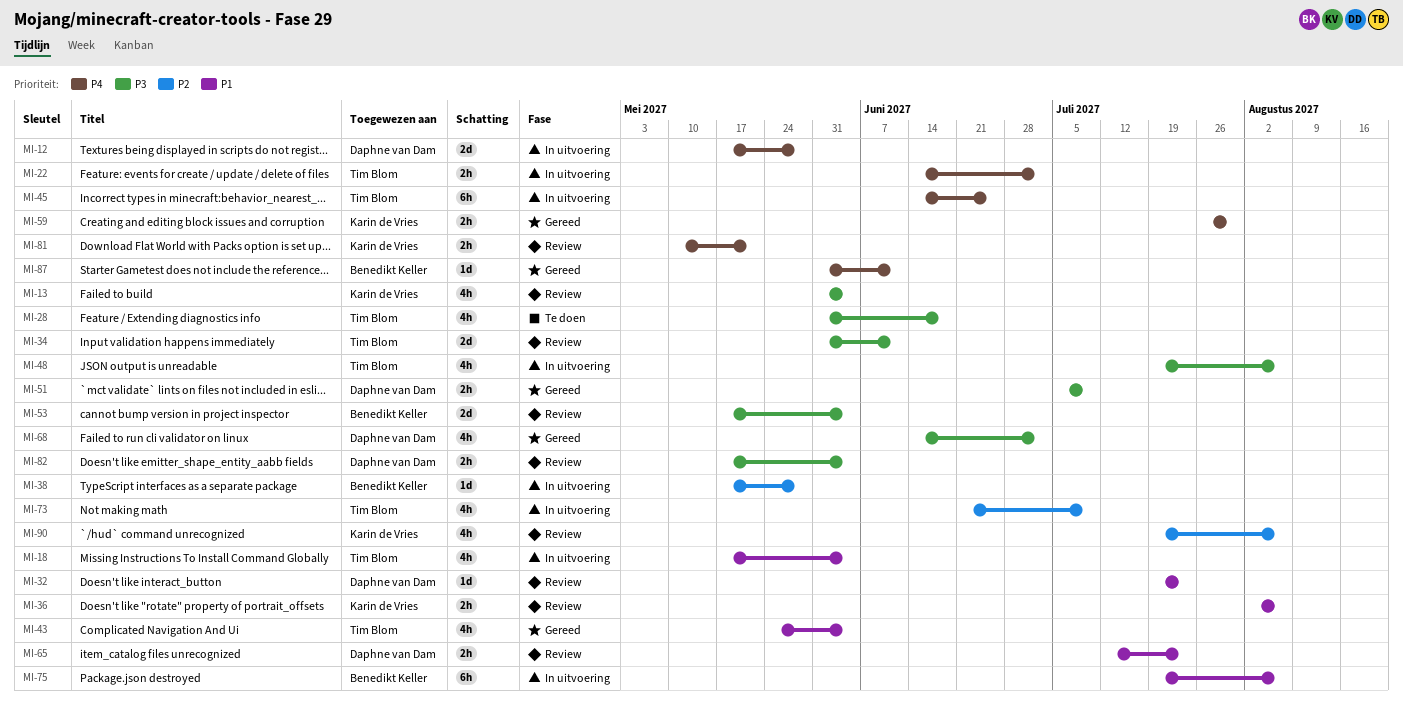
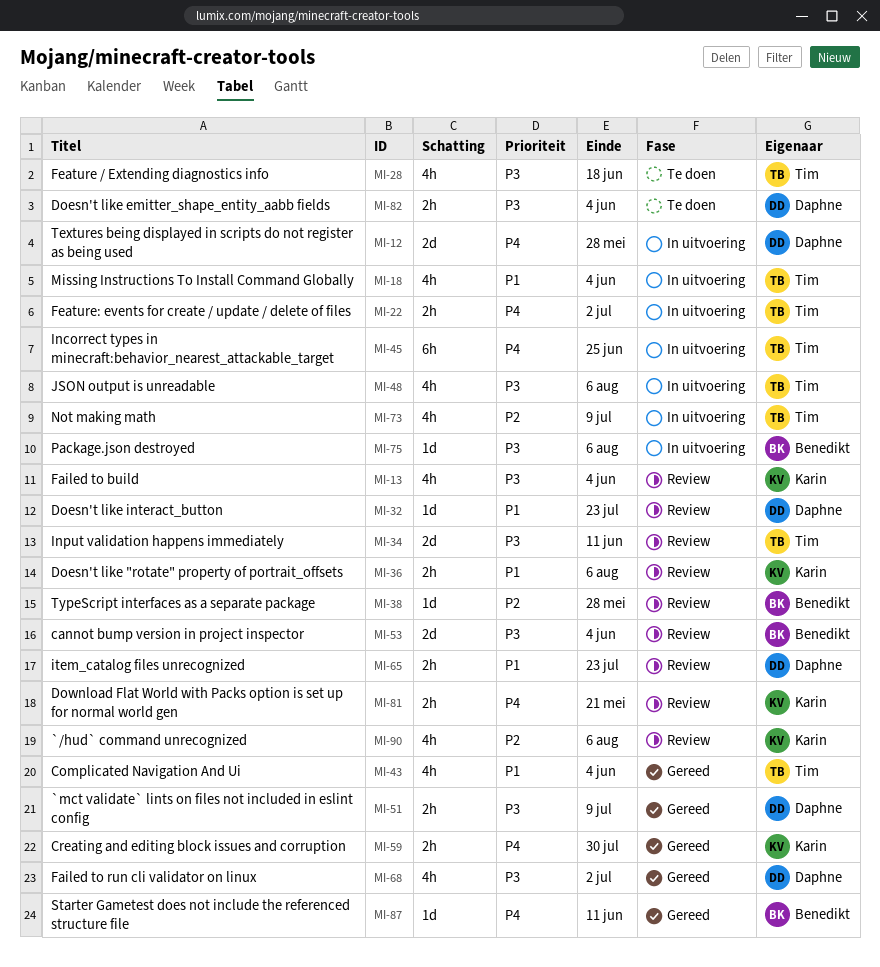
MI-38, status: In uitvoering -> Review
MI-75, priority: P1 -> P3
MI-75, estimate: 6h -> 1d
MI-82, status: Review -> Te doen

